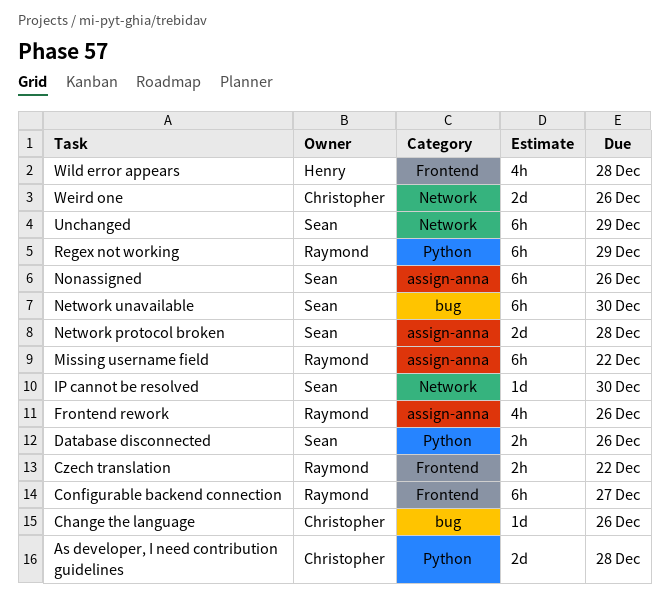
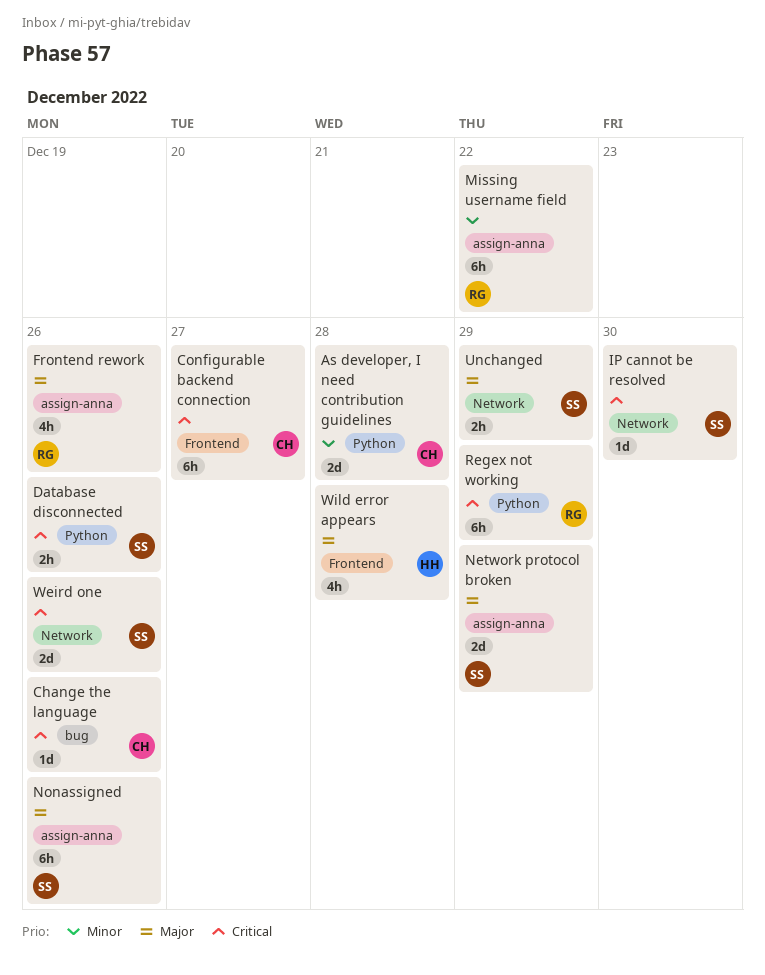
Configurable backend connection, owner: Raymond -> Christopher
Czech translation: present -> none
Network protocol broken, due: Dec 28 -> Dec 29
Network unavailable: present -> none
Unchanged, estimate: 6h -> 2h
Weird one, owner: Christopher -> Sean

